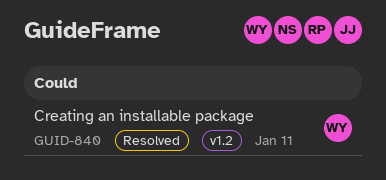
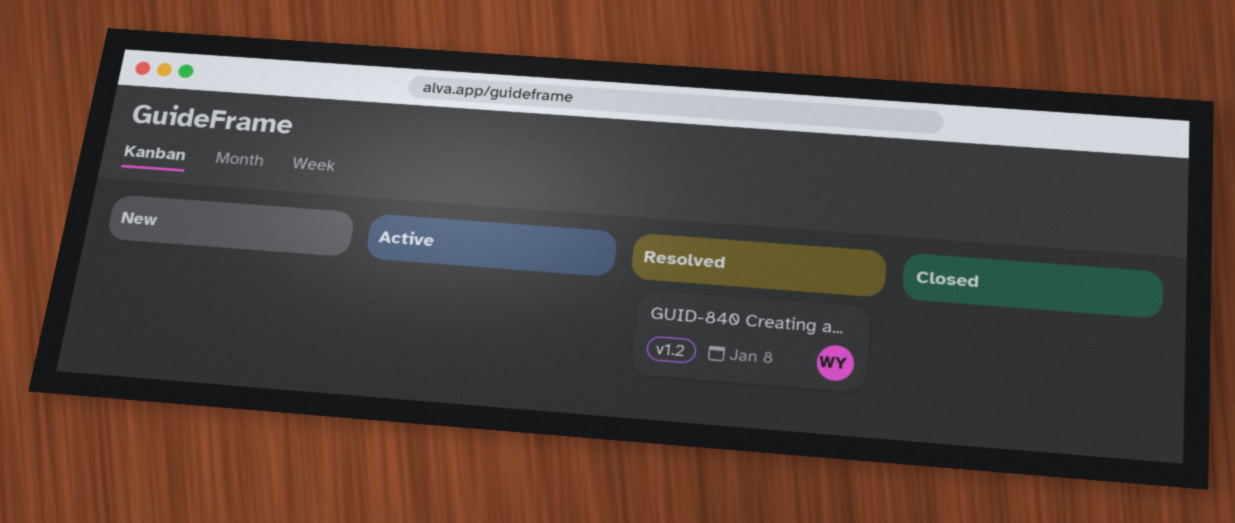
GUID-840, due: Jan 11 -> Jan 8

